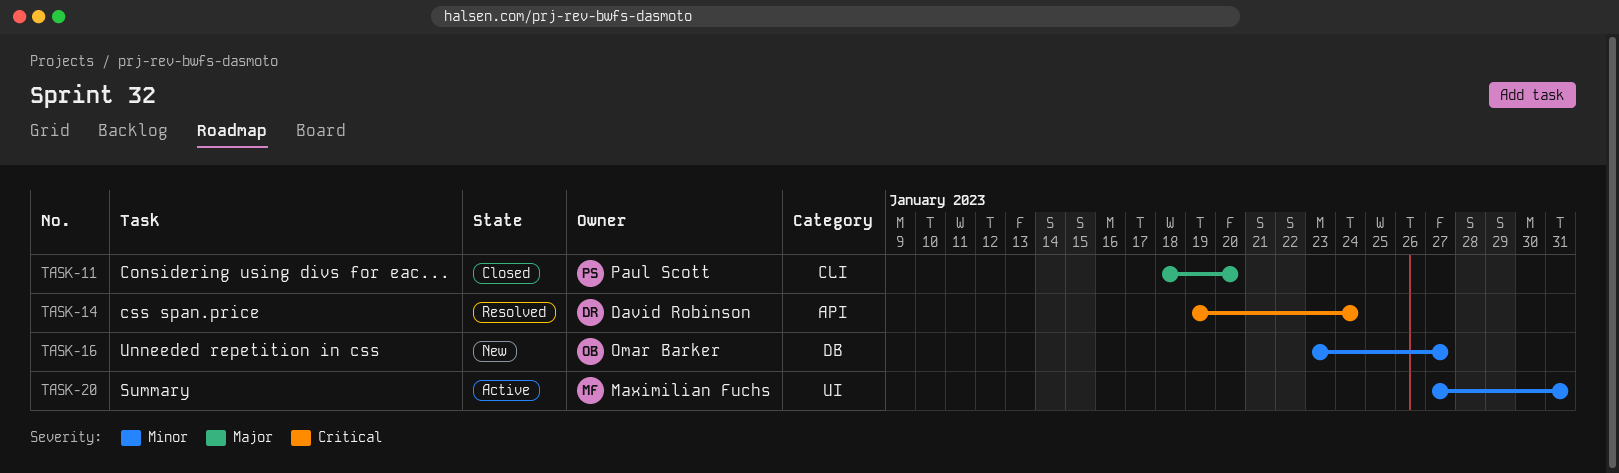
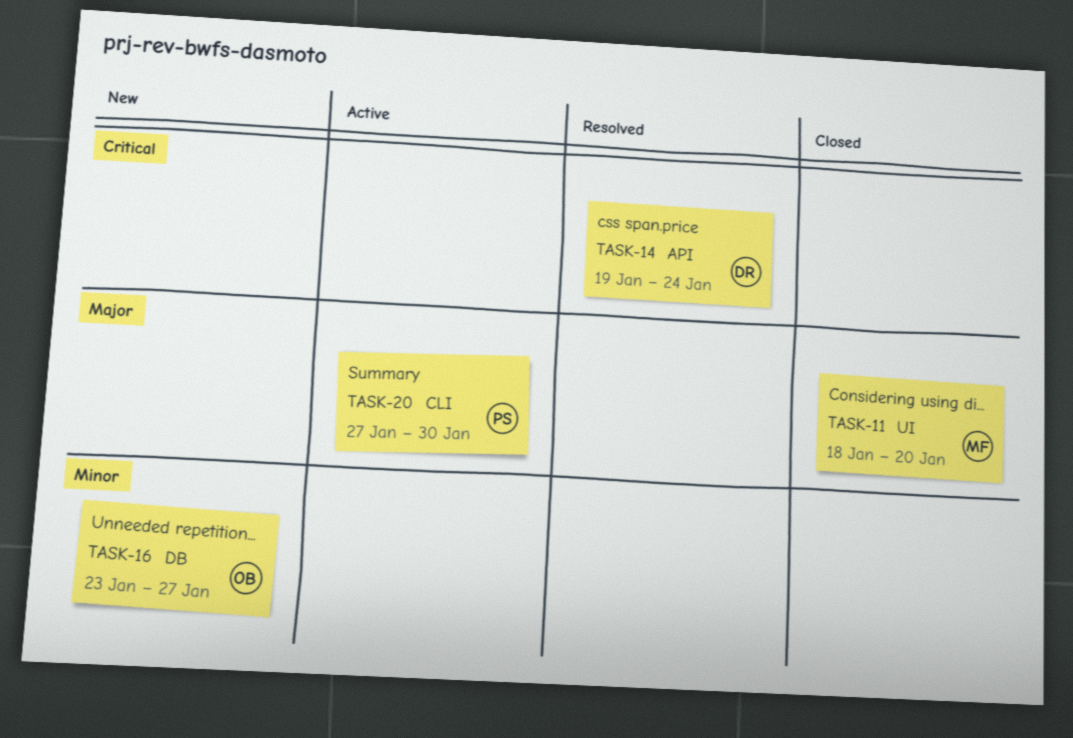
TASK-11, owner: Paul Scott -> Maximilian Fuchs
TASK-11, label: CLI -> UI
TASK-20, owner: Maximilian Fuchs -> Paul Scott
TASK-20, priority: Minor -> Major
TASK-20, label: UI -> CLI
TASK-20, due: Jan 31 -> Jan 30

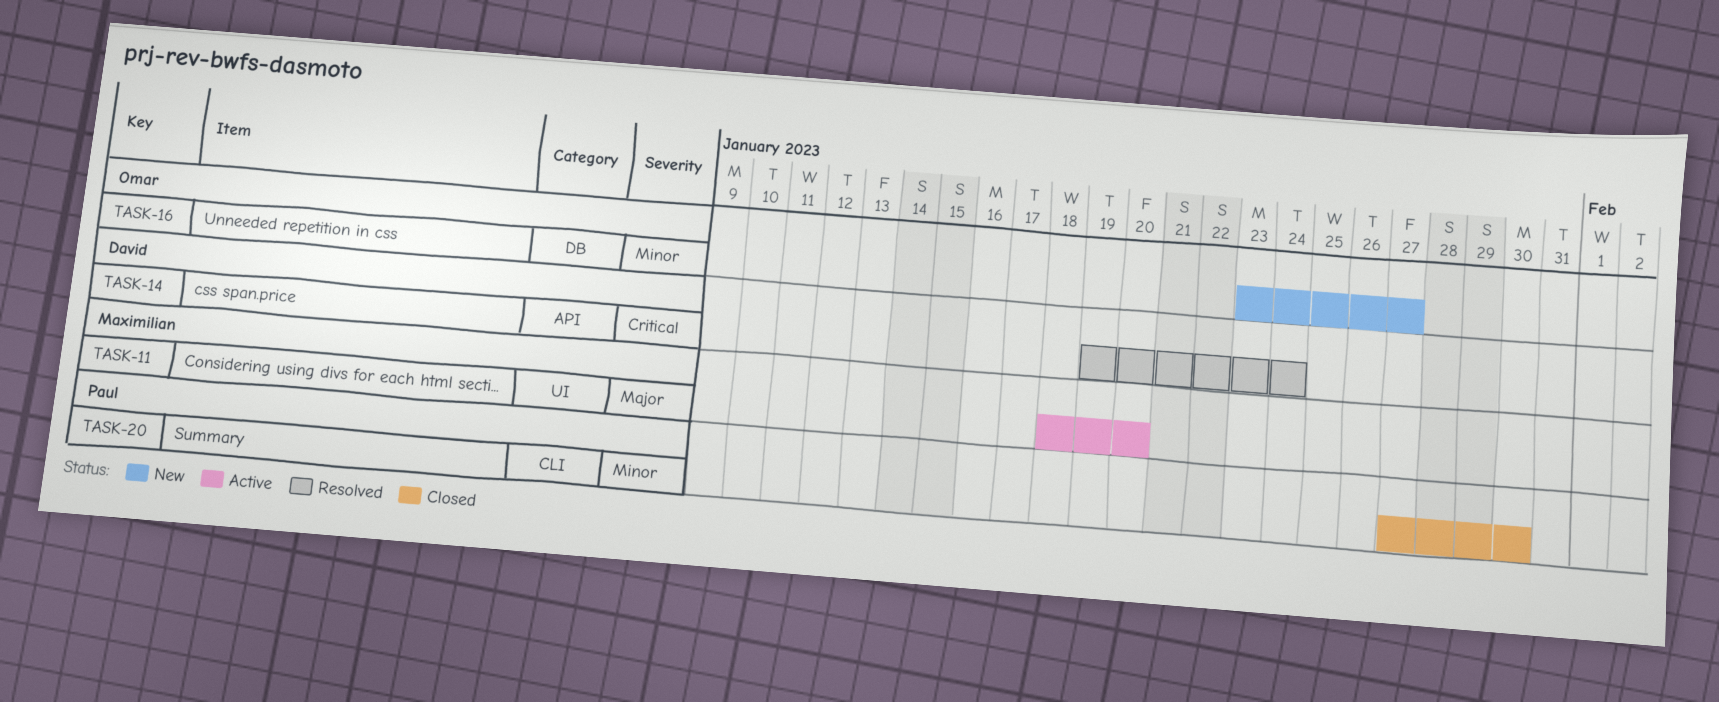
TASK-11, status: Closed -> Active
TASK-20, status: Active -> Closed
TASK-20, priority: Major -> Minor

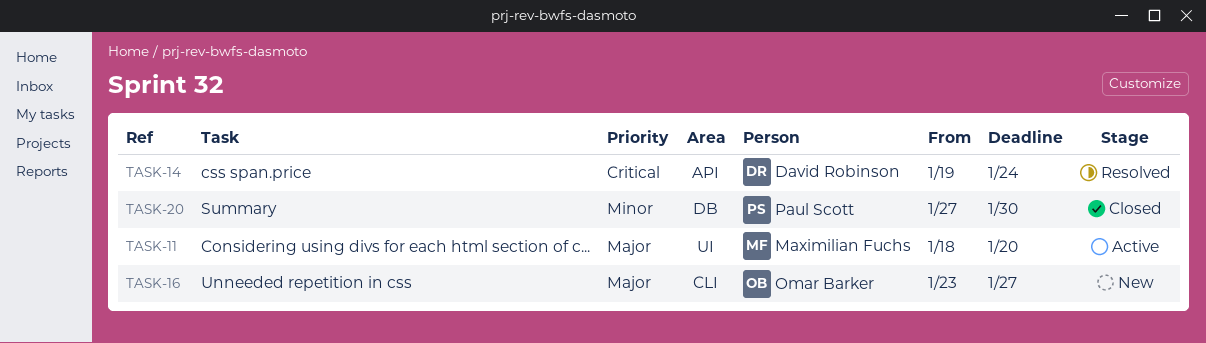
TASK-16, priority: Minor -> Major
TASK-16, label: DB -> CLI
TASK-20, label: CLI -> DB

